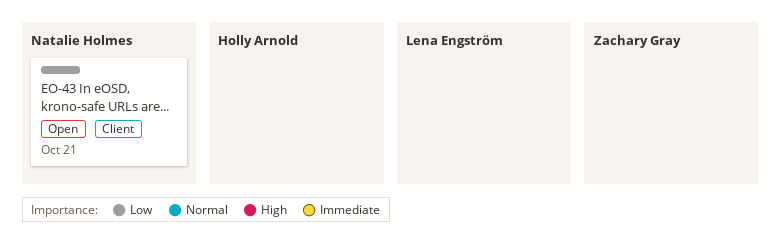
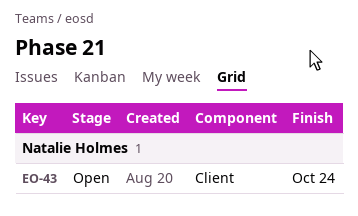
EO-43, due: Oct 21 -> Oct 24

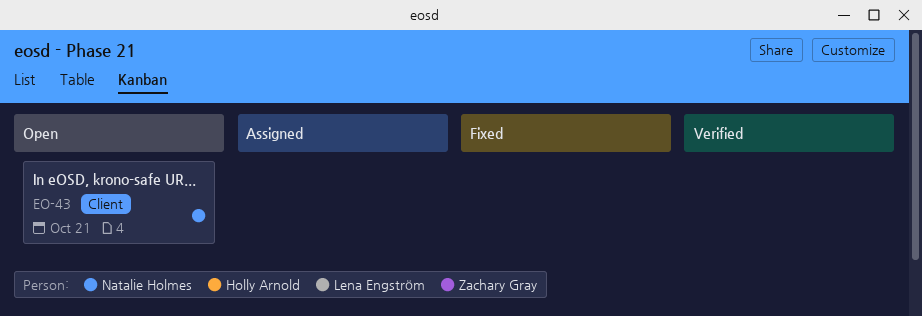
EO-43, due: Oct 24 -> Oct 21

